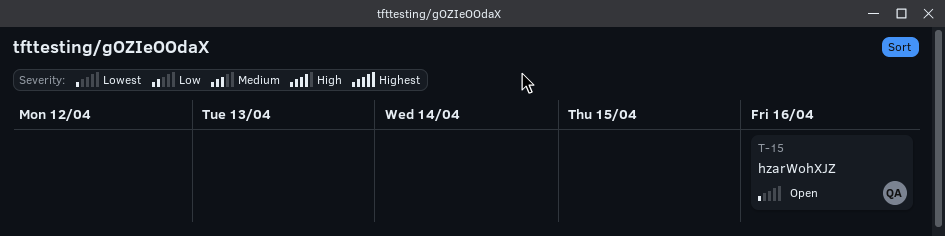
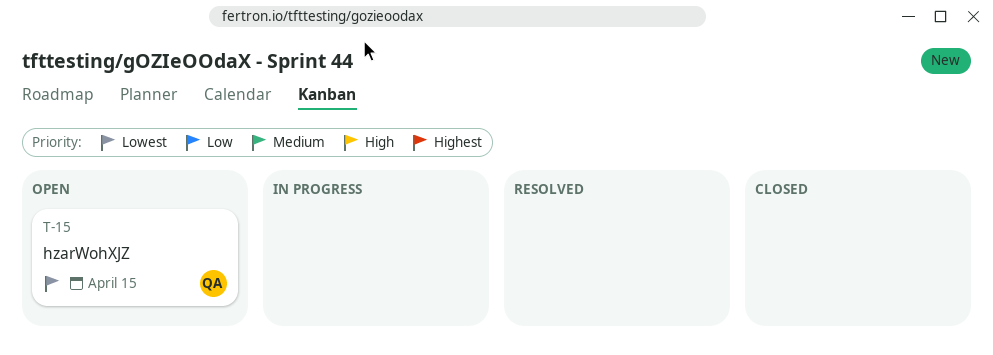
T-15, due: Apr 16 -> Apr 15

